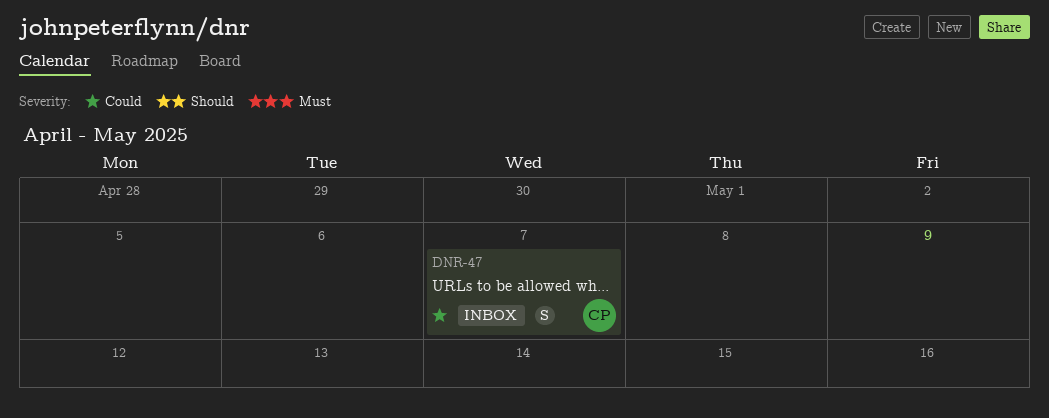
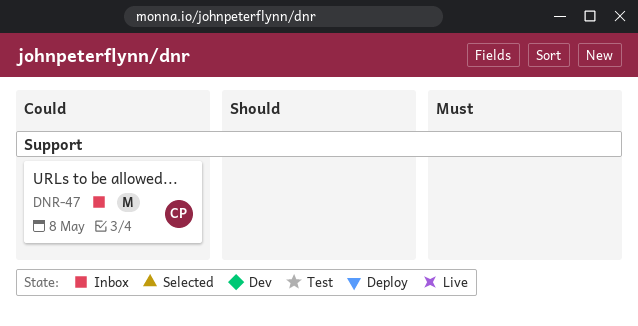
DNR-47, estimate: S -> M
DNR-47, due: May 7 -> May 8

